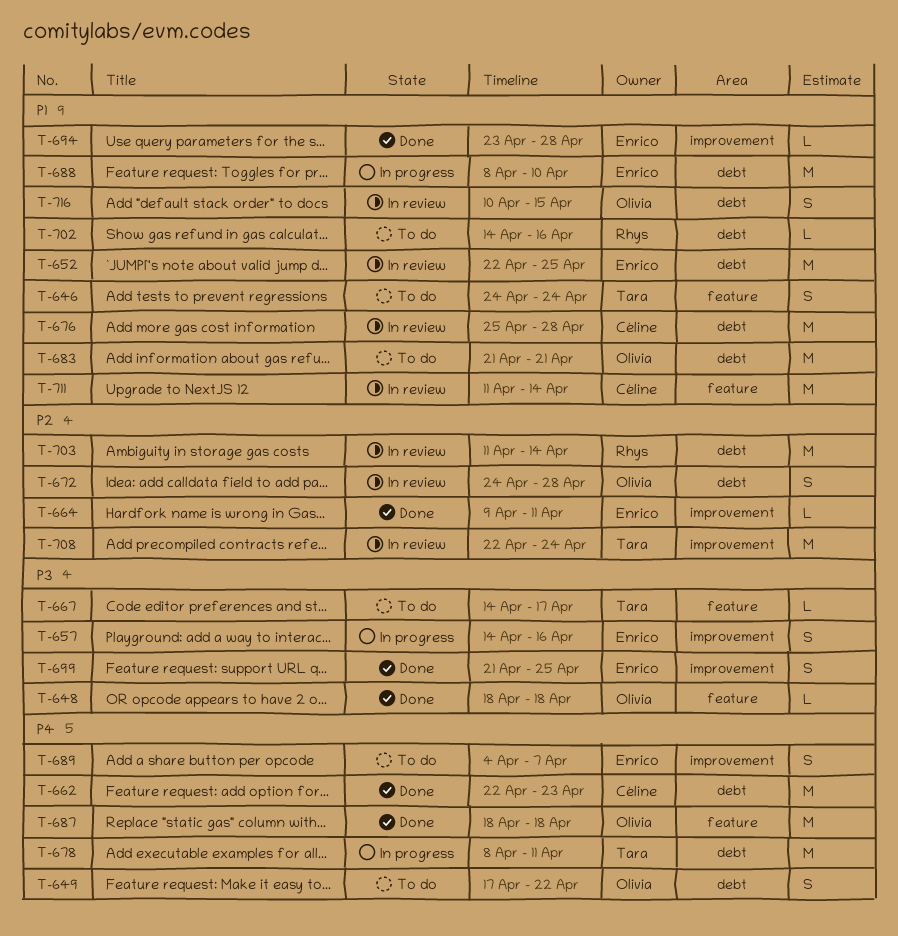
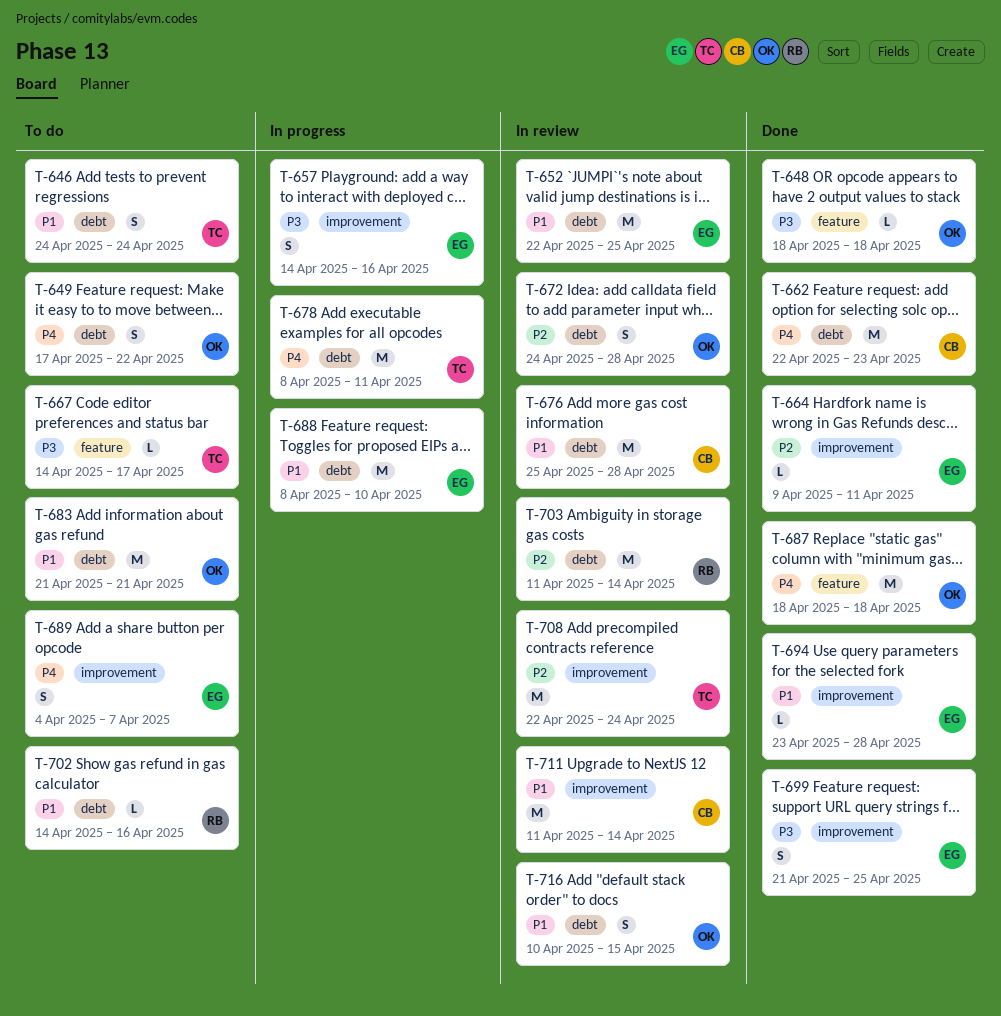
T-646, label: feature -> debt
T-711, label: feature -> improvement

